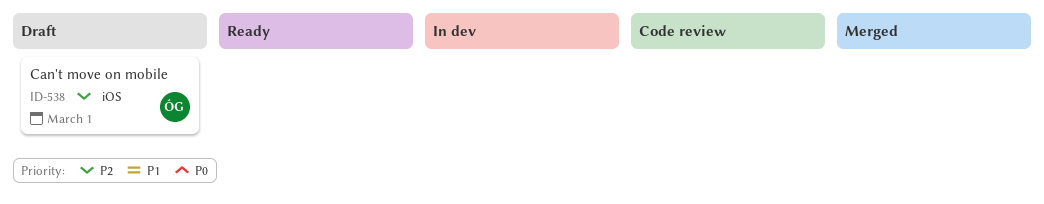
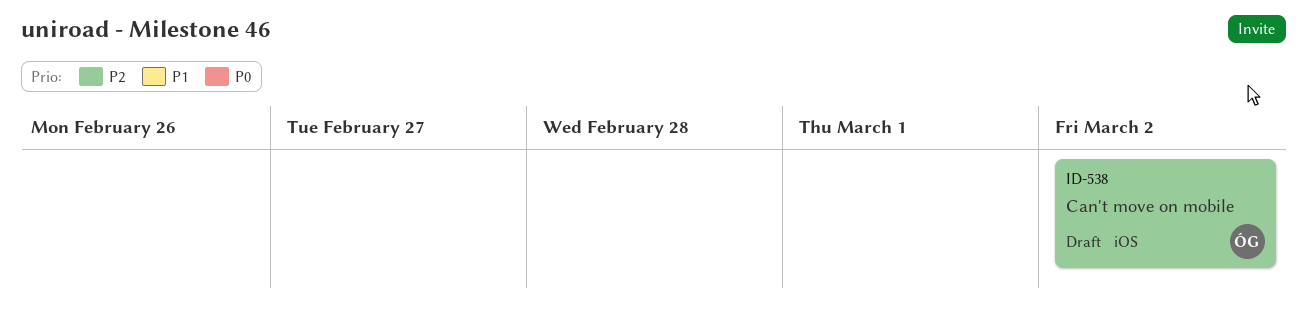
ID-538, due: Mar 1 -> Mar 2

